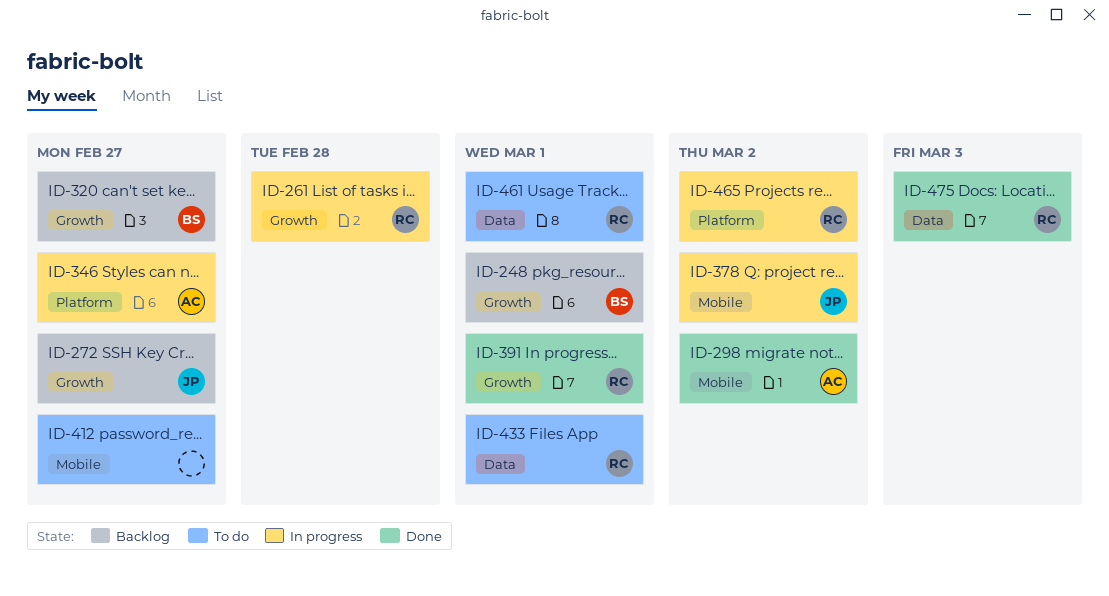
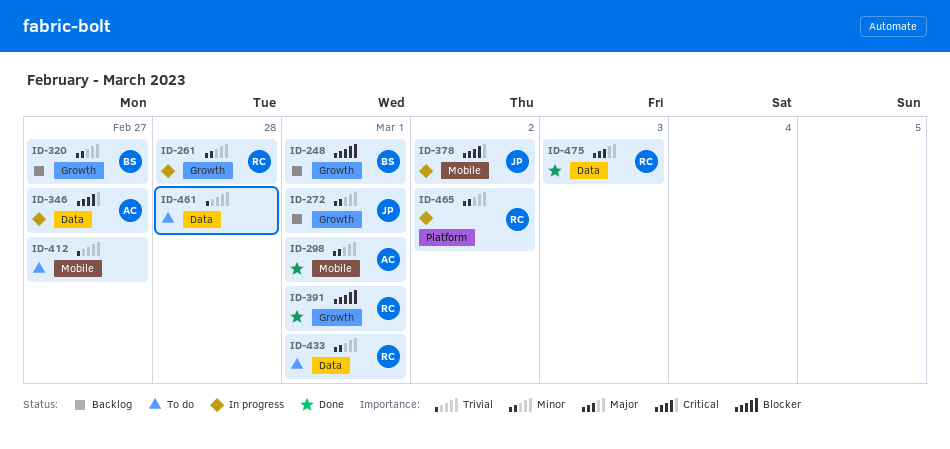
ID-272, due: Feb 27 -> Mar 1
ID-298, due: Mar 2 -> Mar 1
ID-346, label: Platform -> Data
ID-461, owner: RC -> none
ID-461, due: Mar 1 -> Feb 28

